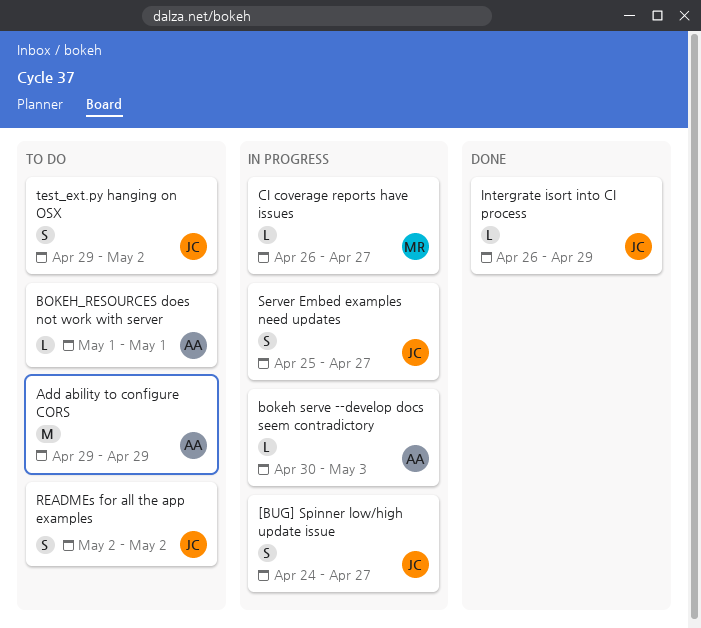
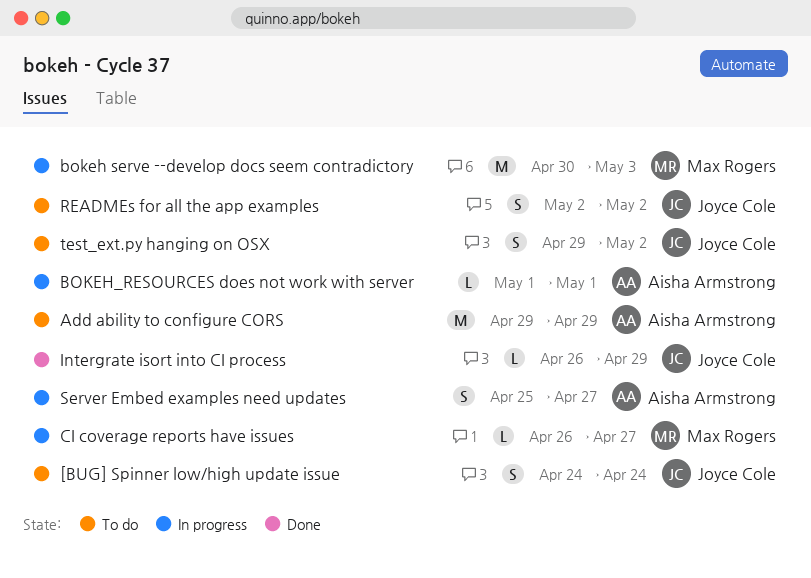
[BUG] Spinner low/high update issue, status: In progress -> To do
[BUG] Spinner low/high update issue, due: Apr 27 -> Apr 24
bokeh serve --develop docs seem contradictory, owner: Aisha Armstrong -> Max Rogers
bokeh serve --develop docs seem contradictory, estimate: L -> M
BOKEH_RESOURCES does not work with server, status: To do -> In progress
Server Embed examples need updates, owner: Joyce Cole -> Aisha Armstrong

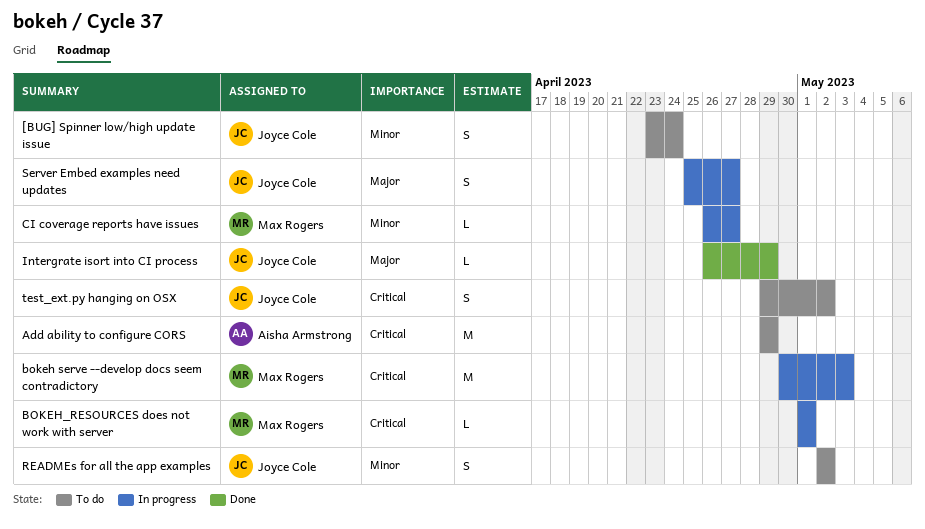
[BUG] Spinner low/high update issue, start: Apr 24 -> Apr 23
BOKEH_RESOURCES does not work with server, owner: Aisha Armstrong -> Max Rogers
Server Embed examples need updates, owner: Aisha Armstrong -> Joyce Cole

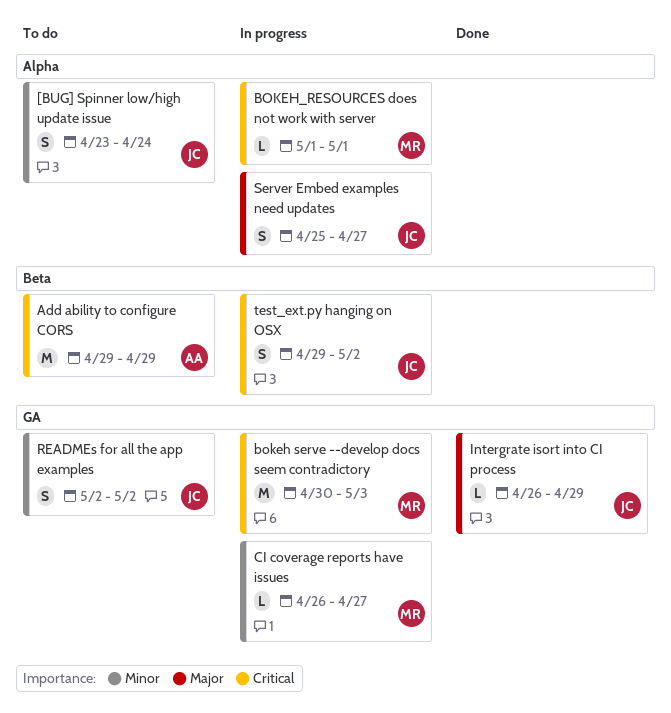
test_ext.py hanging on OSX, status: To do -> In progress

